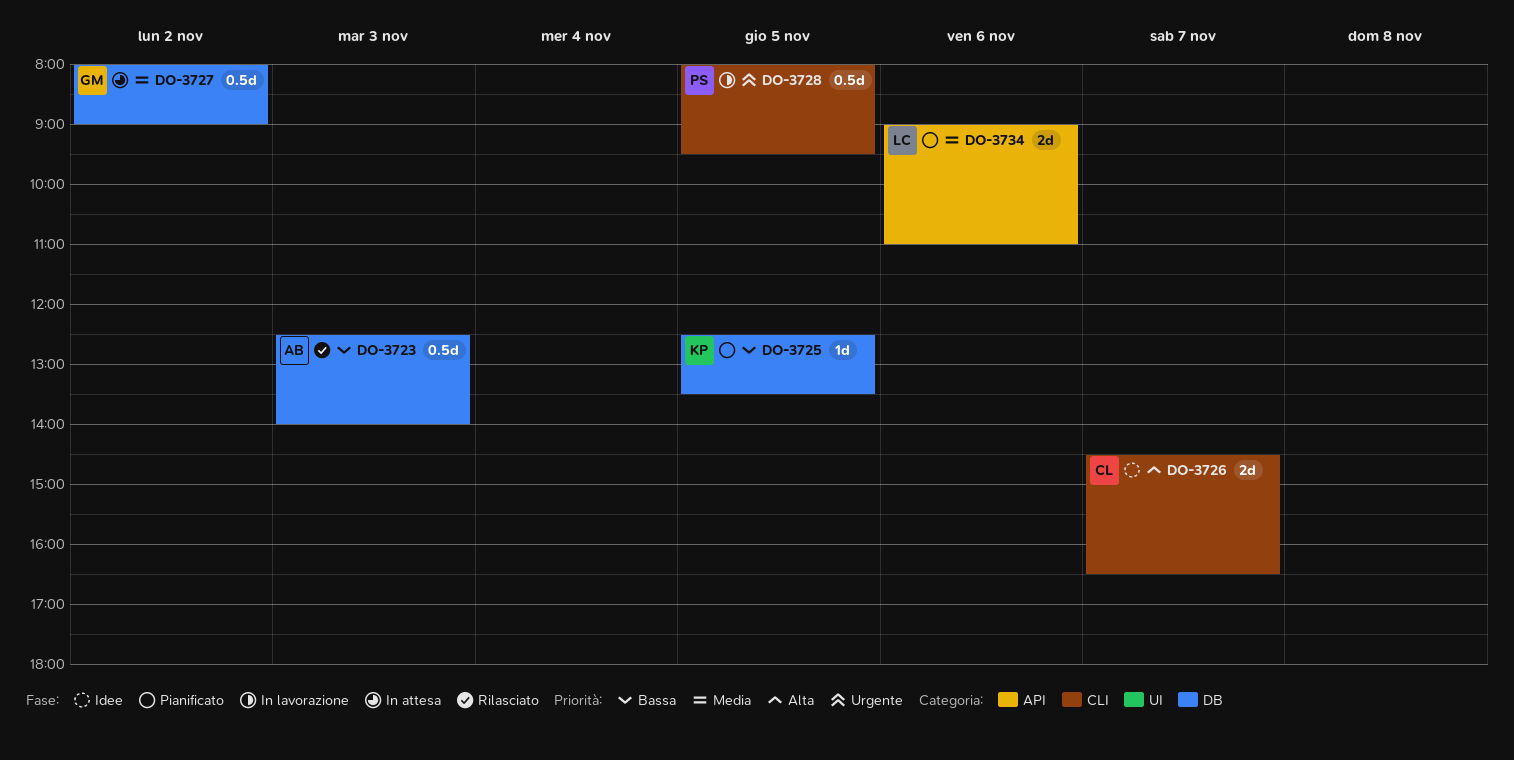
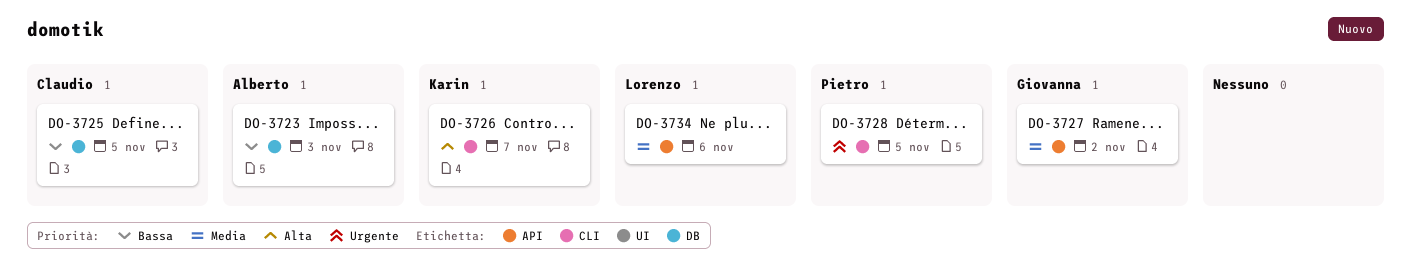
DO-3725, owner: Karin -> Claudio
DO-3726, owner: Claudio -> Karin
DO-3727, label: DB -> API

